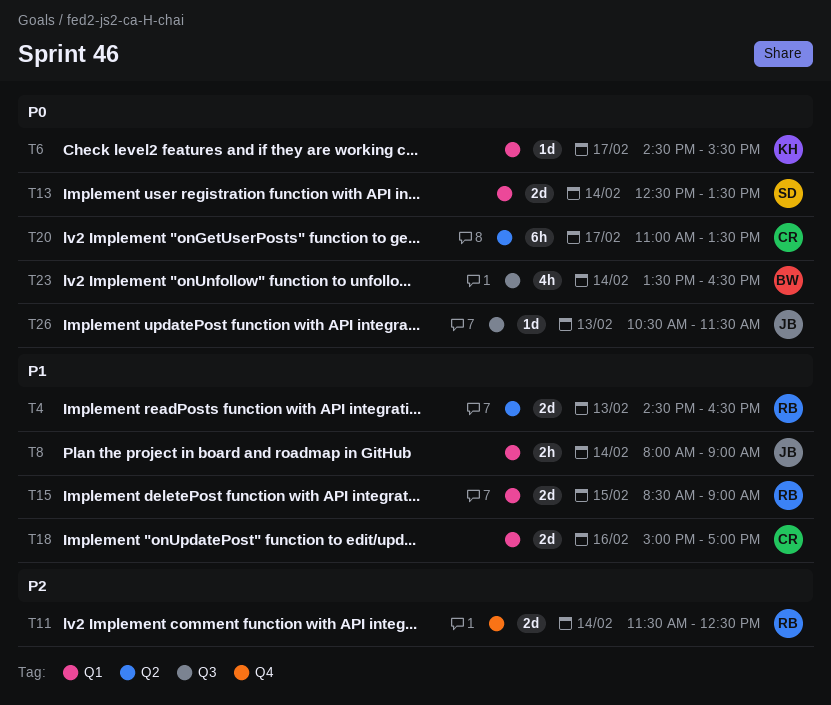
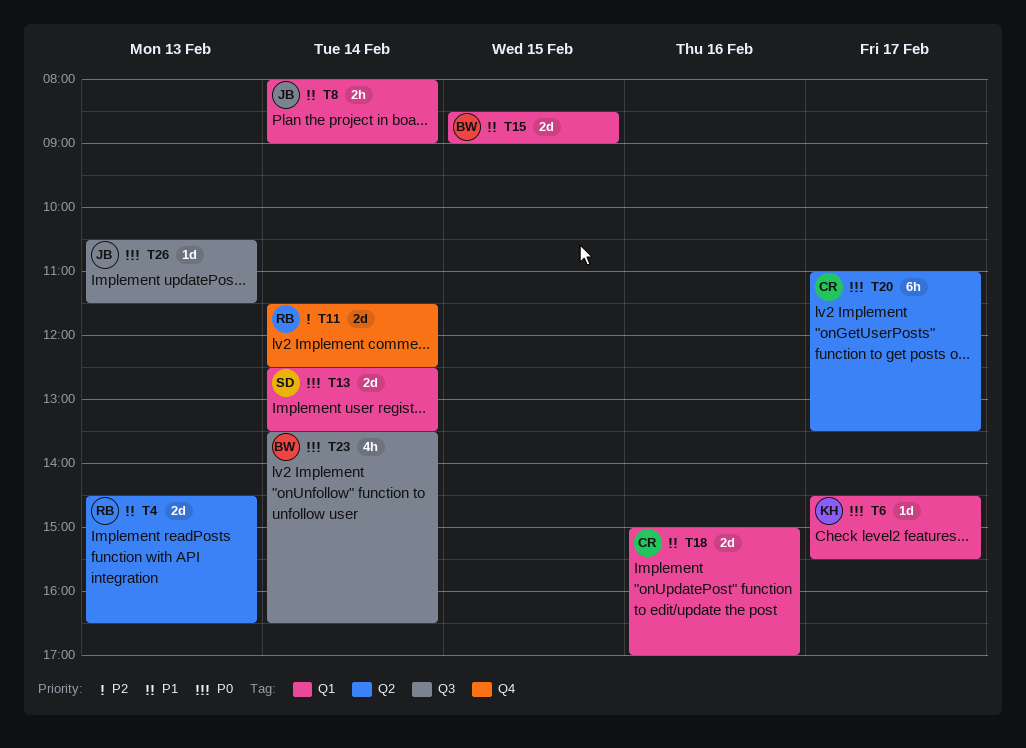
T15, owner: RB -> BW

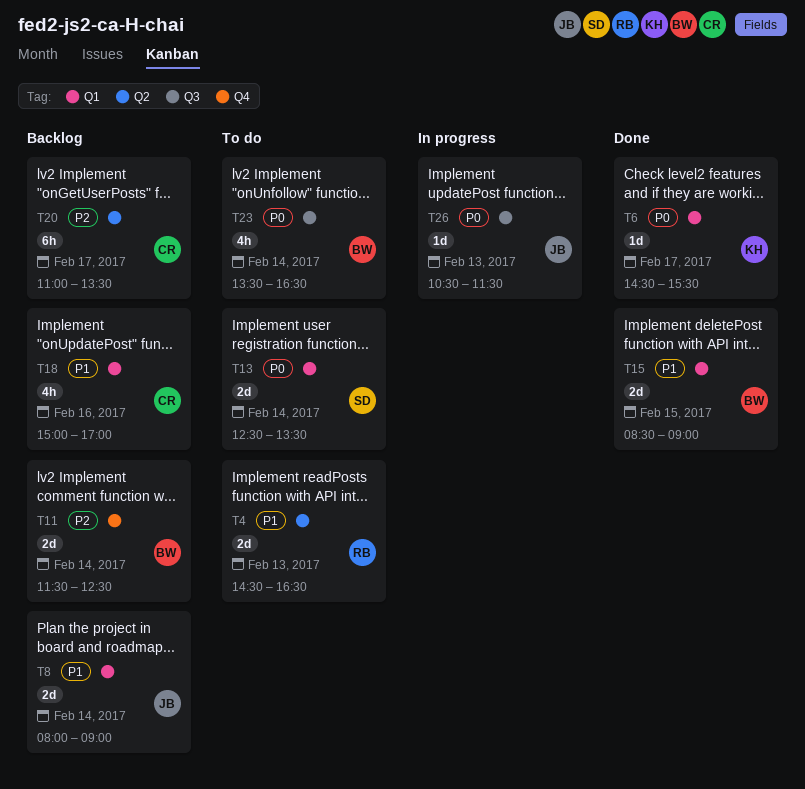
T8, estimate: 2h -> 2d
T11, owner: RB -> BW
T18, estimate: 2d -> 4h
T20, priority: P0 -> P2

